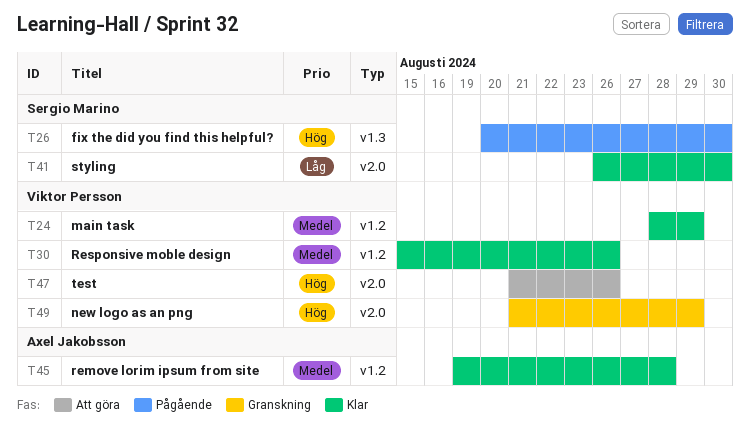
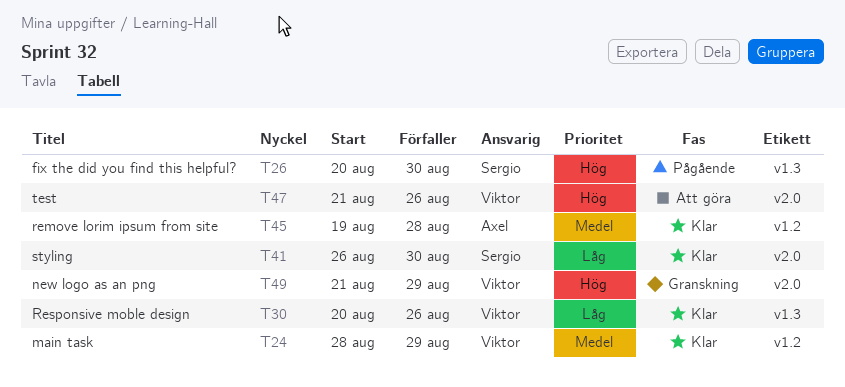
T30, priority: Medel -> Låg
T30, label: v1.2 -> v1.3
T30, start: Aug 15 -> Aug 20

